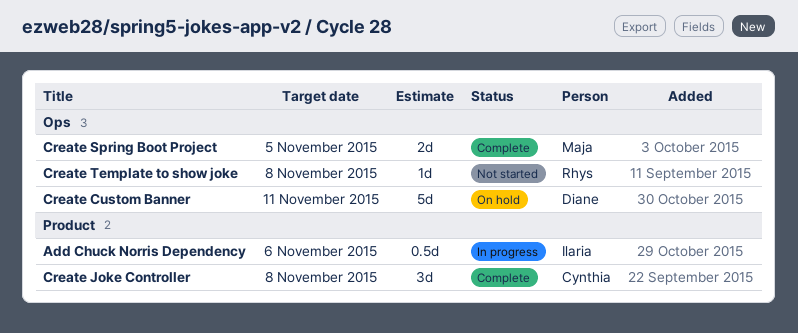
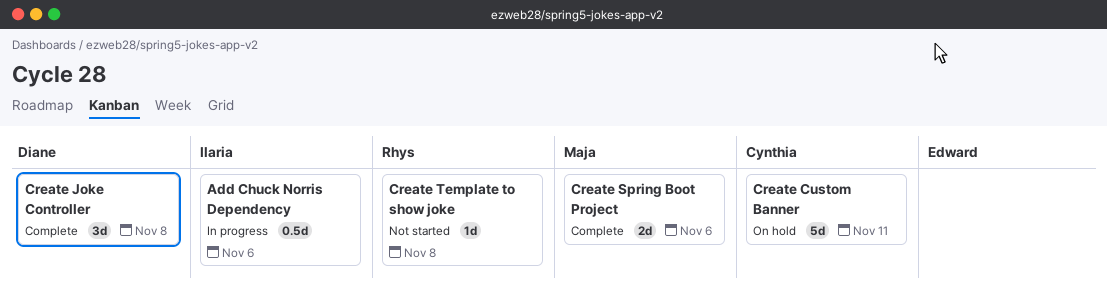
Create Custom Banner, owner: Diane -> Cynthia
Create Joke Controller, owner: Cynthia -> Diane
Create Spring Boot Project, due: Nov 5 -> Nov 6

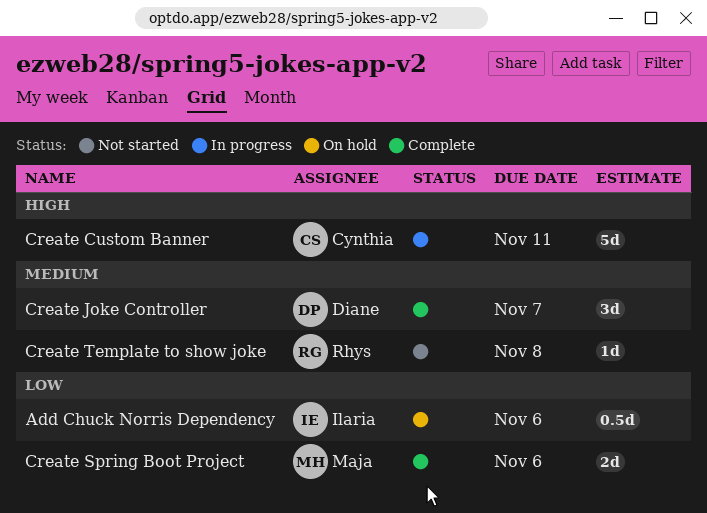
Add Chuck Norris Dependency, status: In progress -> On hold
Create Custom Banner, status: On hold -> In progress
Create Joke Controller, due: Nov 8 -> Nov 7

